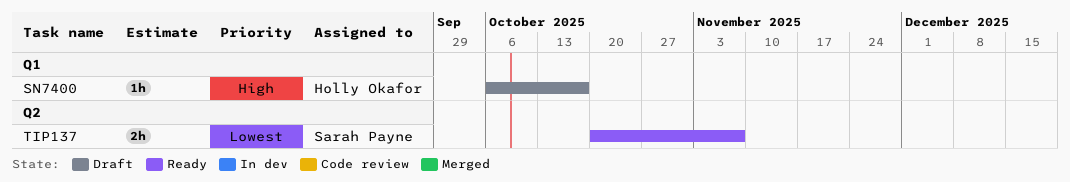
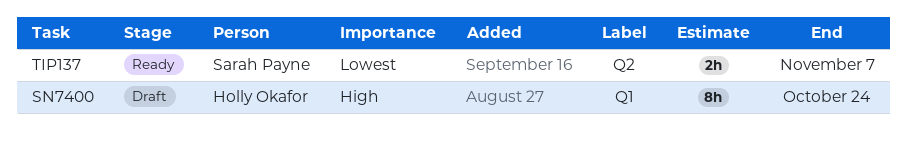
SN7400, estimate: 1h -> 8h
SN7400, due: Oct 17 -> Oct 24

